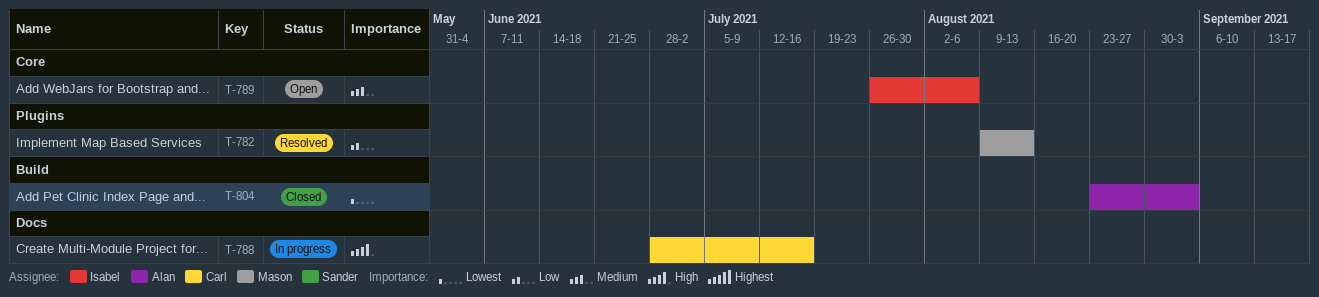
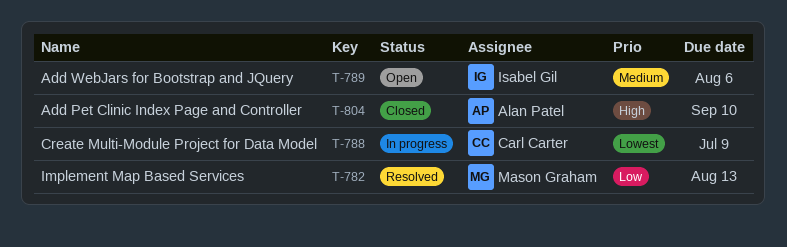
T-788, priority: High -> Lowest
T-788, due: Jul 16 -> Jul 9
T-804, priority: Lowest -> High
T-804, due: Sep 3 -> Sep 10

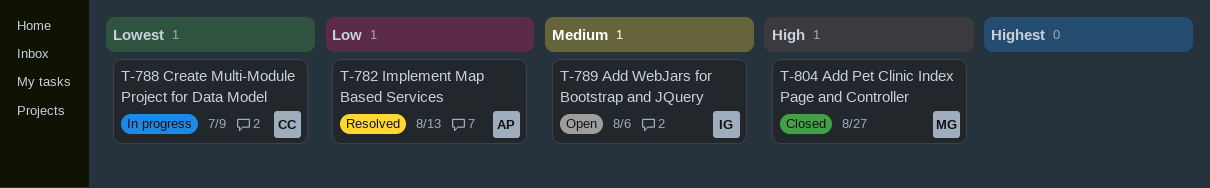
T-782, owner: Mason Graham -> Alan Patel
T-804, owner: Alan Patel -> Mason Graham
T-804, due: Sep 10 -> Aug 27

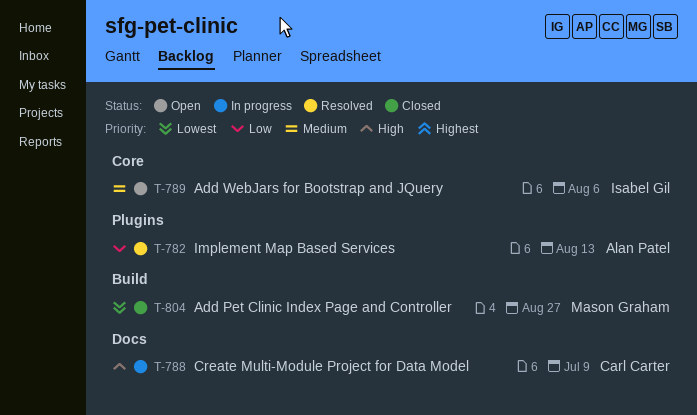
T-788, priority: Lowest -> High
T-804, priority: High -> Lowest

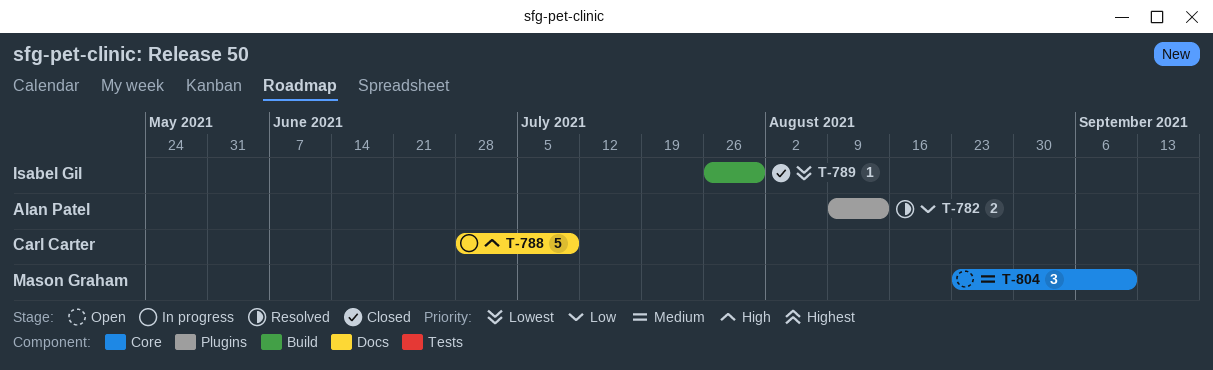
T-789, status: Open -> Closed
T-789, priority: Medium -> Lowest
T-789, label: Core -> Build
T-789, due: Aug 6 -> Jul 30
T-804, status: Closed -> Open
T-804, priority: Lowest -> Medium
T-804, label: Build -> Core
T-804, due: Aug 27 -> Sep 10

